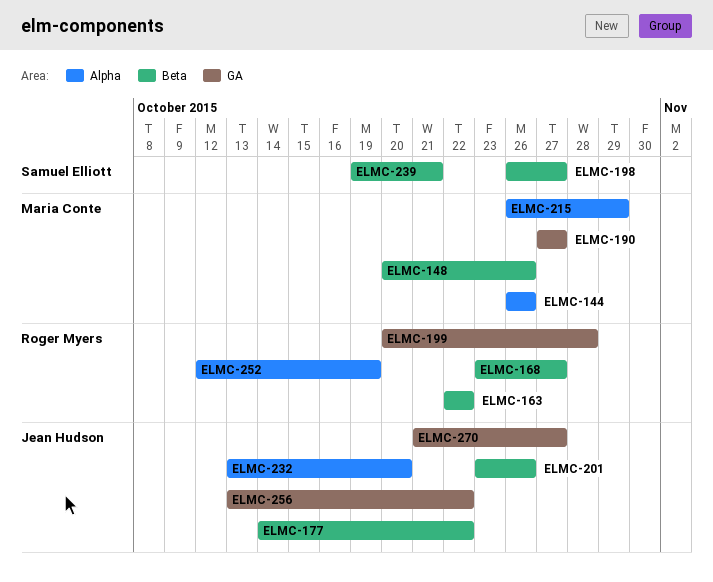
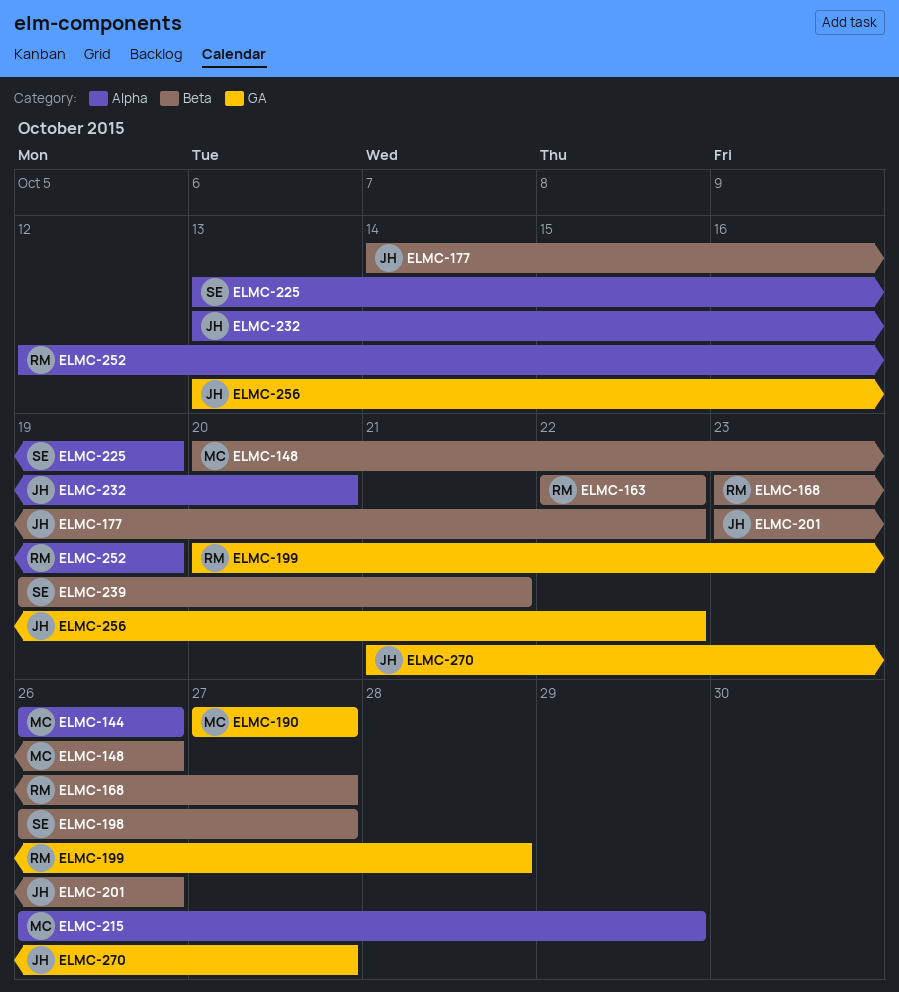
ELMC-225: none -> present

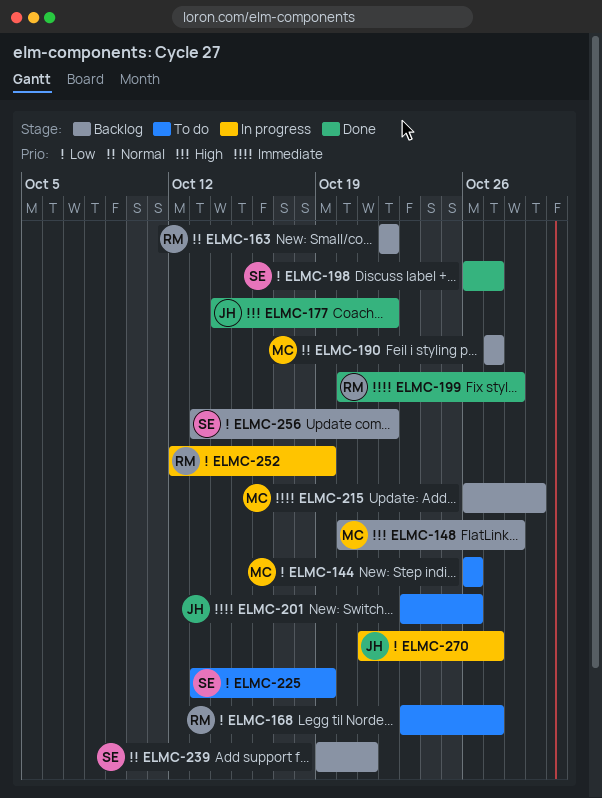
ELMC-148, due: Oct 26 -> Oct 28
ELMC-232: present -> none
ELMC-256, owner: JH -> SE

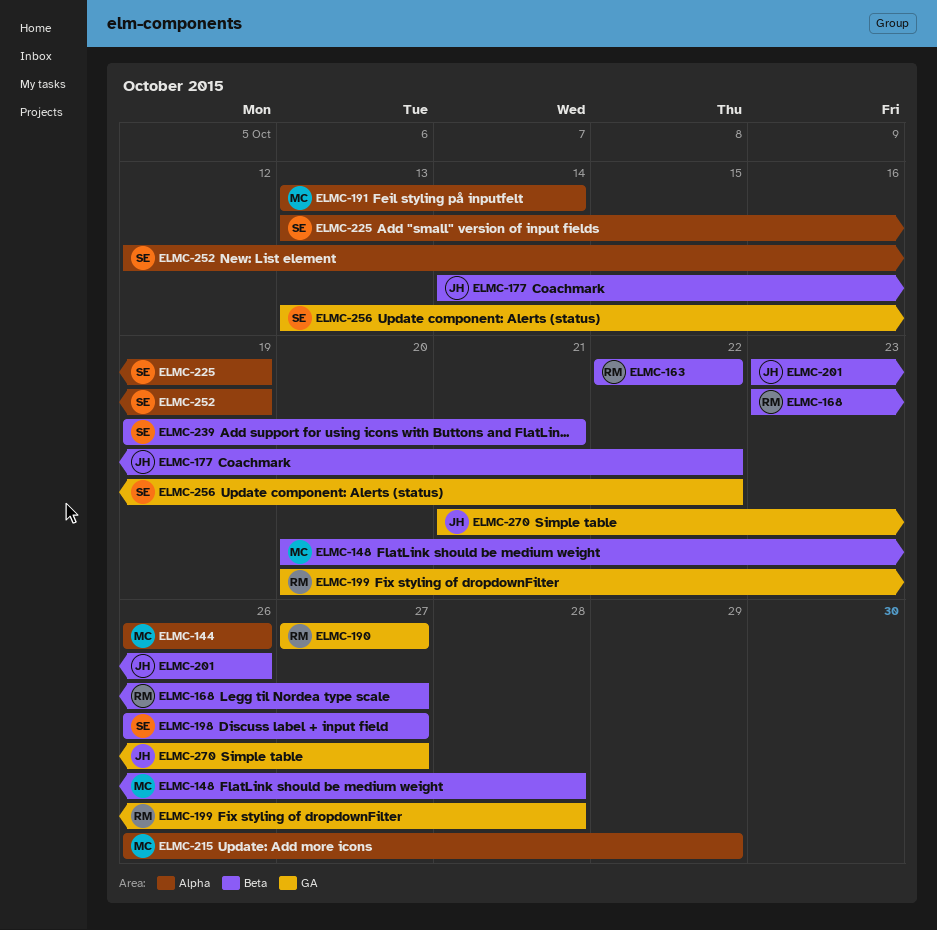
ELMC-190, owner: MC -> RM
ELMC-191: none -> present
ELMC-252, owner: RM -> SE

